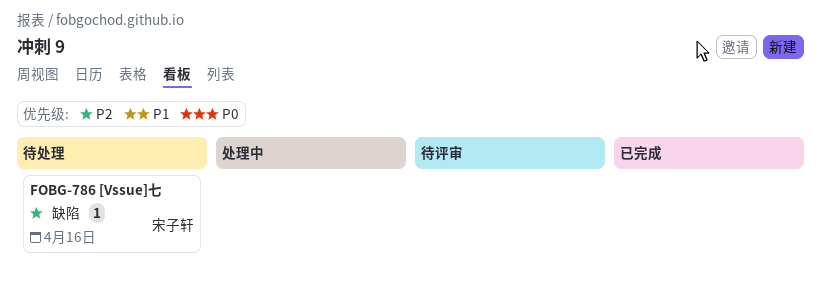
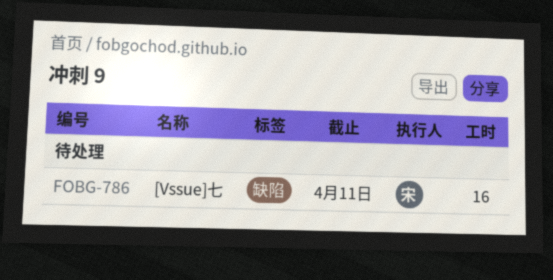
FOBG-786, estimate: 1 -> 16
FOBG-786, due: Apr 16 -> Apr 11

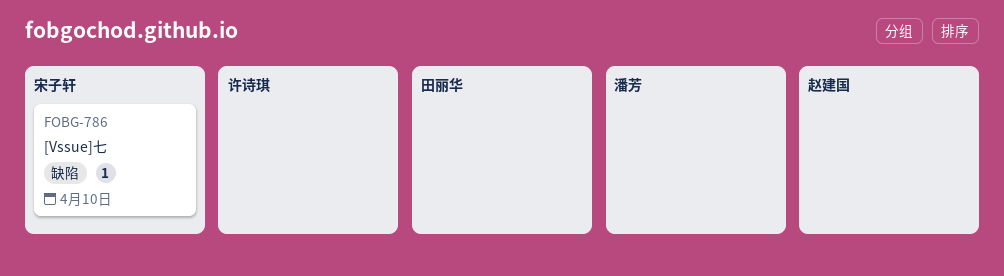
FOBG-786, estimate: 16 -> 1
FOBG-786, due: Apr 11 -> Apr 10

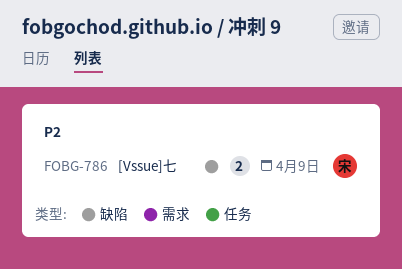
FOBG-786, estimate: 1 -> 2
FOBG-786, due: Apr 10 -> Apr 9

